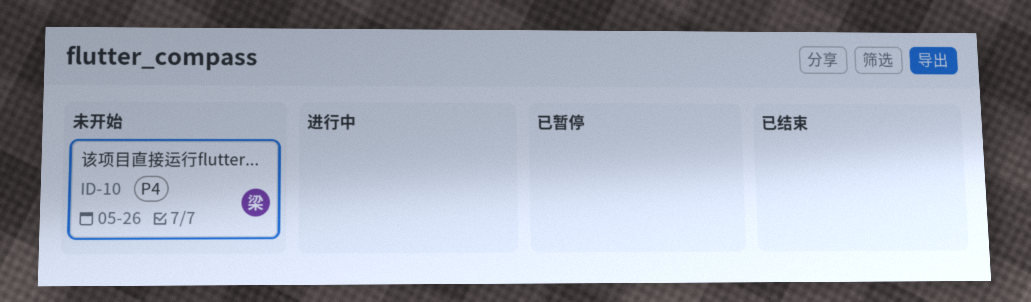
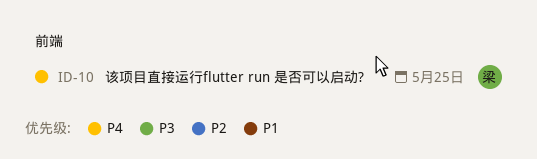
ID-10, due: May 26 -> May 25

